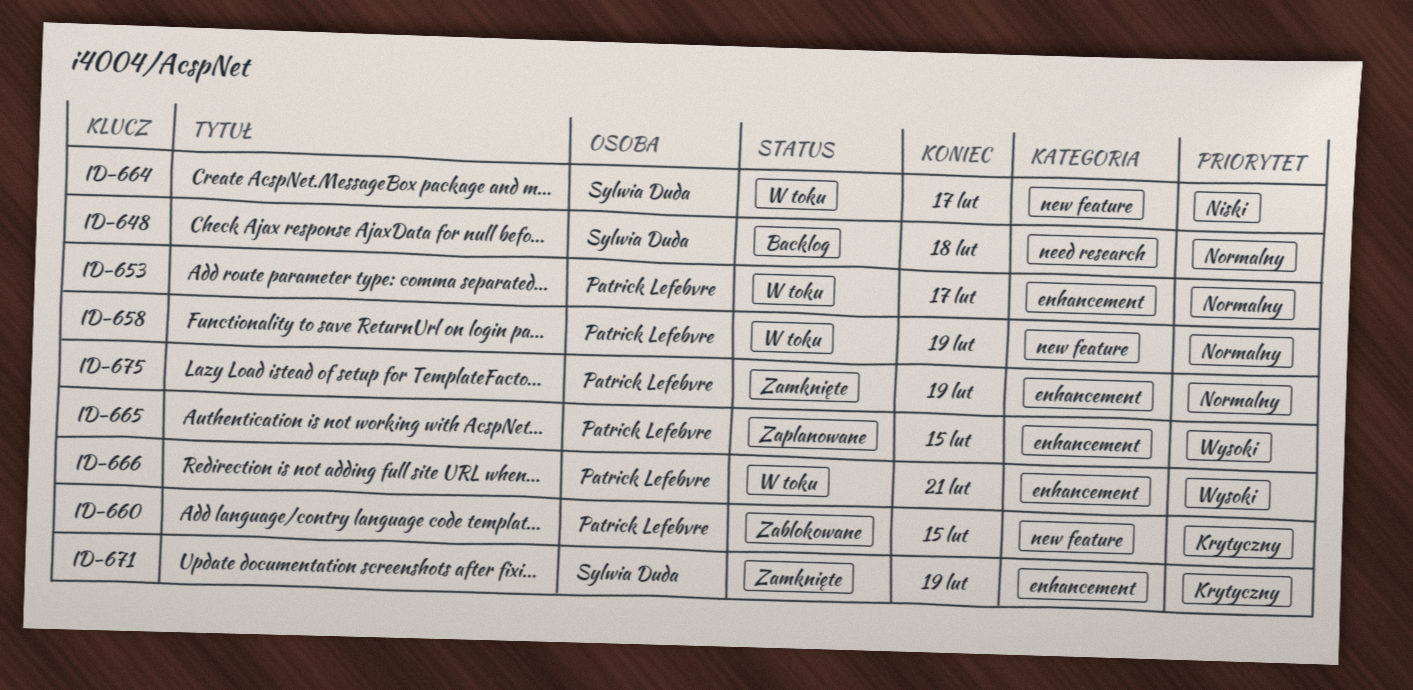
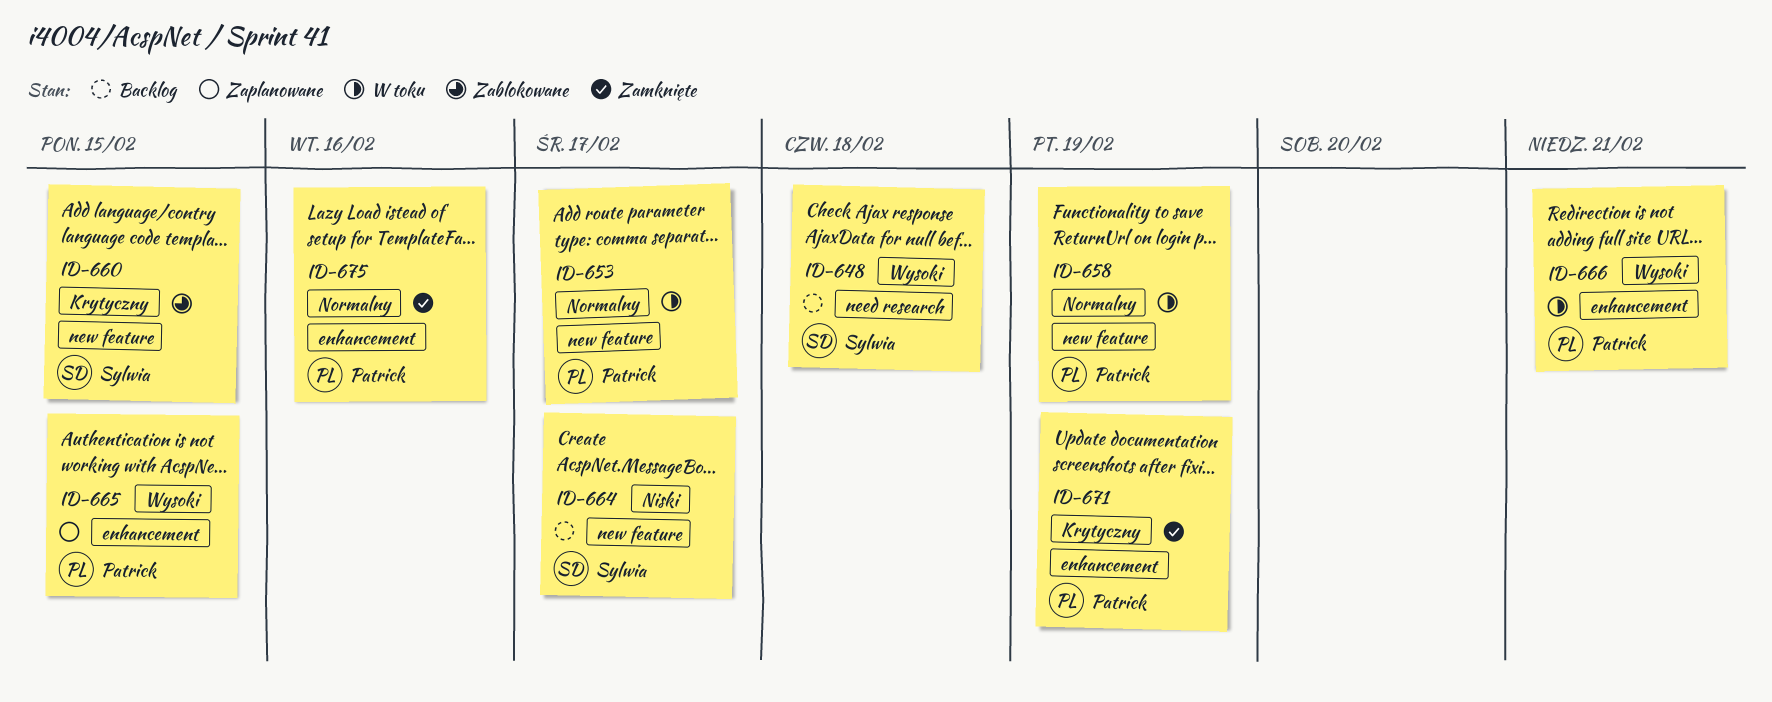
ID-648, priority: Normalny -> Wysoki
ID-653, label: enhancement -> new feature
ID-660, owner: Patrick Lefebvre -> Sylwia Duda
ID-664, status: W toku -> Backlog
ID-671, owner: Sylwia Duda -> Patrick Lefebvre
ID-675, due: Feb 19 -> Feb 16

